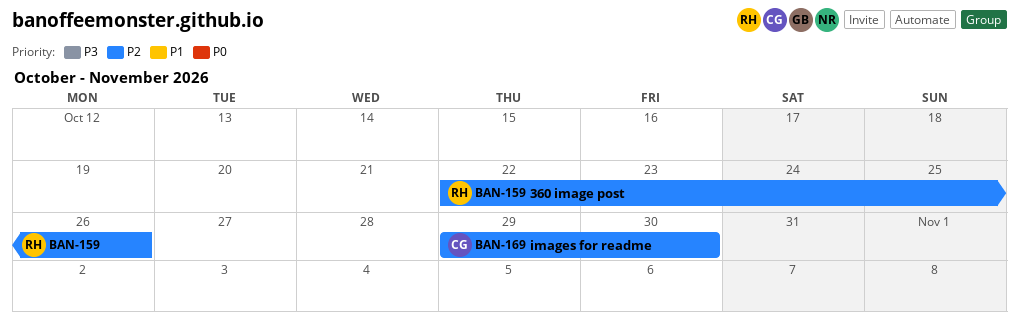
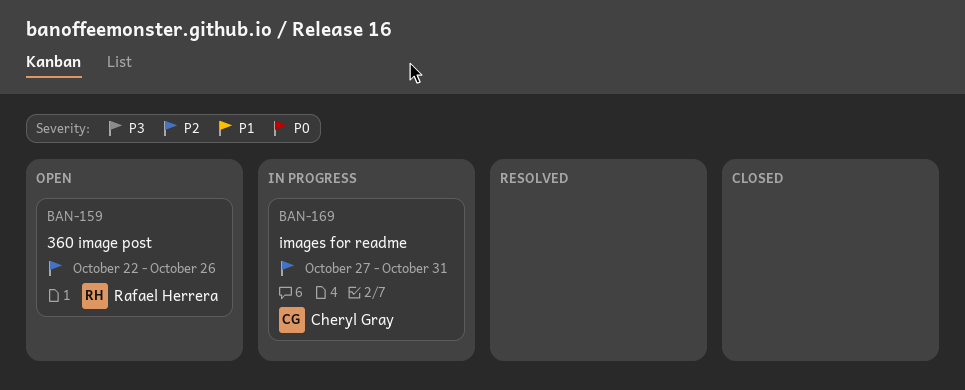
BAN-169, start: Oct 29 -> Oct 27
BAN-169, due: Oct 30 -> Oct 31

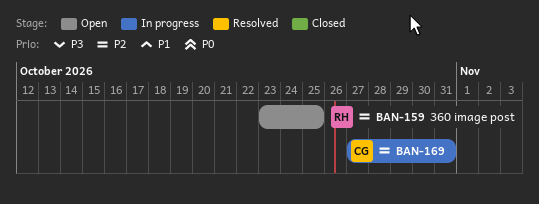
BAN-159, start: Oct 22 -> Oct 23
BAN-159, due: Oct 26 -> Oct 25

